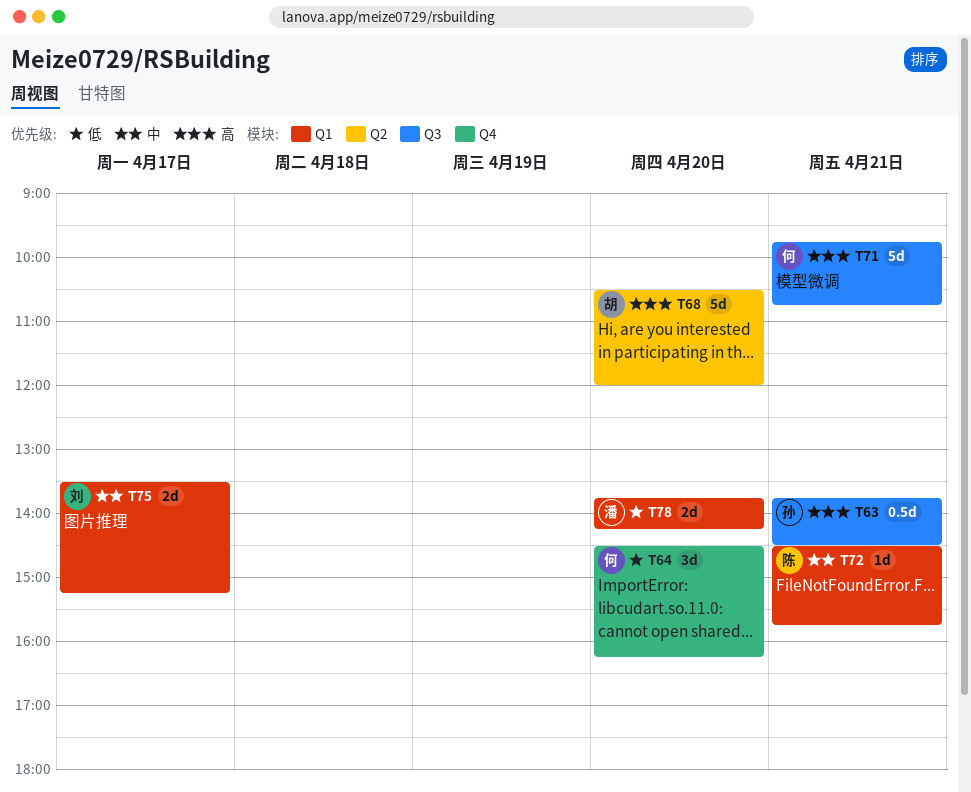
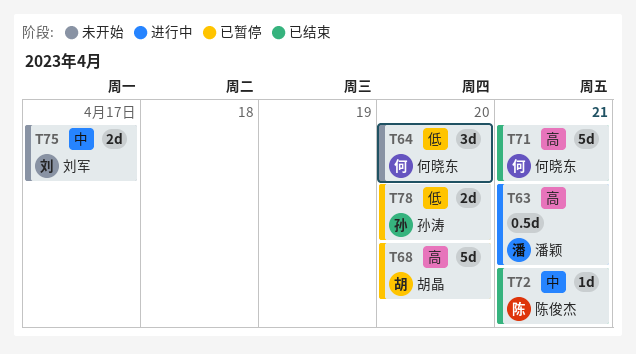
T63, owner: 孙涛 -> 潘颖
T78, owner: 潘颖 -> 孙涛

